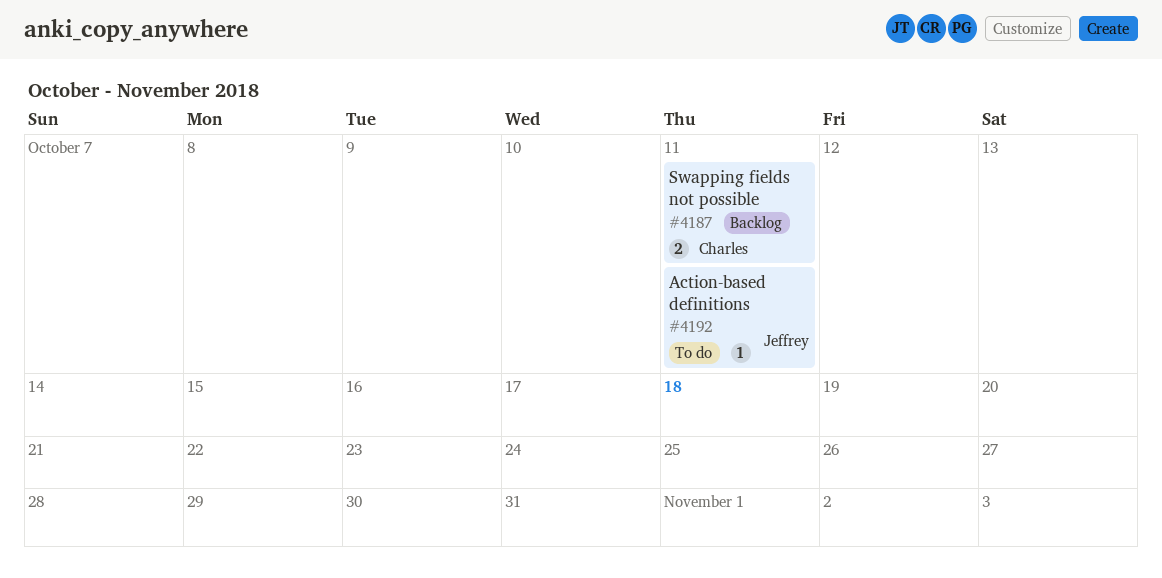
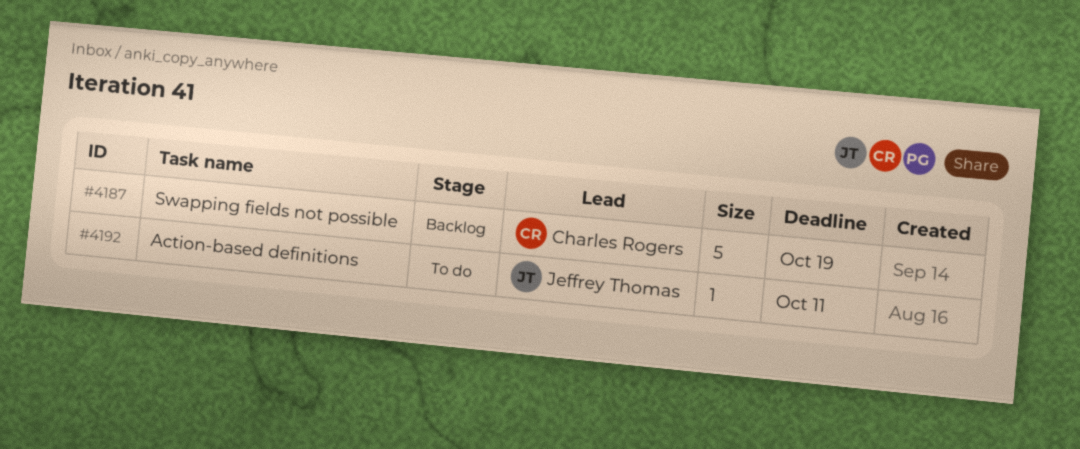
#4187, estimate: 2 -> 5
#4187, due: Oct 11 -> Oct 19

